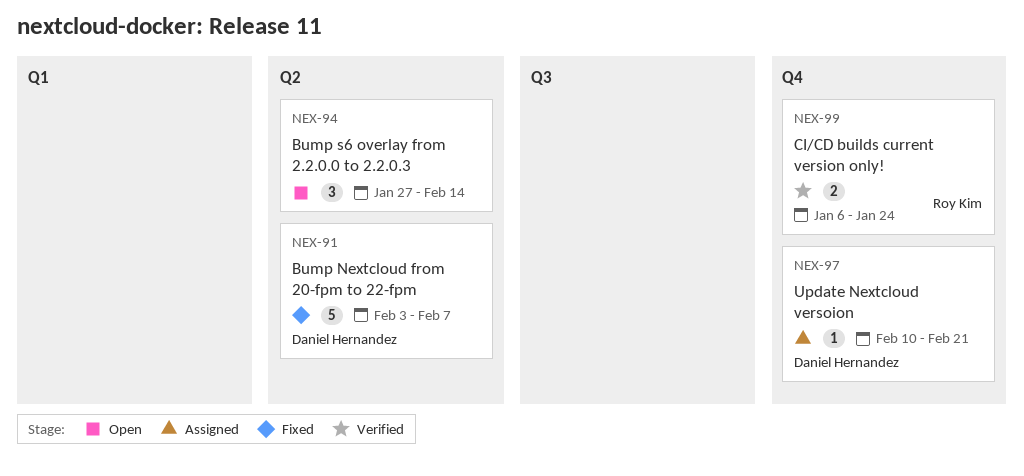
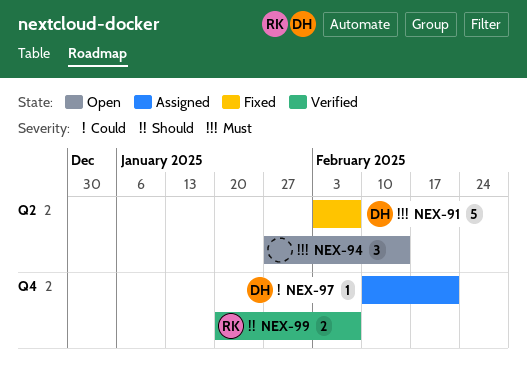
NEX-99, start: Jan 6 -> Jan 20
NEX-99, due: Jan 24 -> Feb 7

